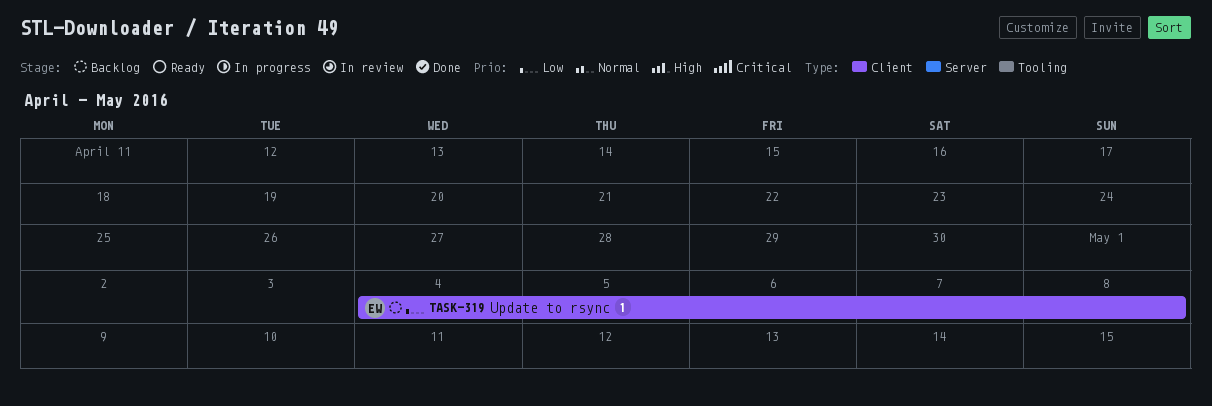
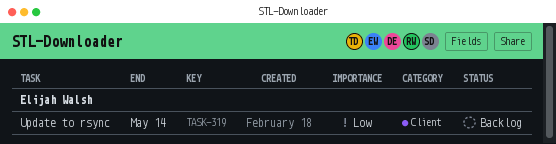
TASK-319, due: May 8 -> May 14

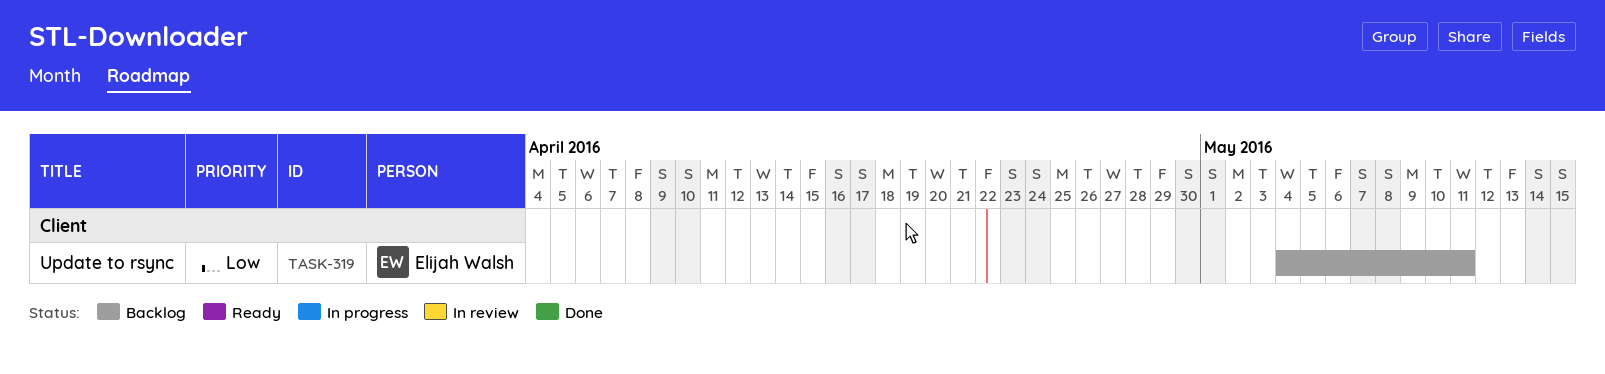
TASK-319, due: May 14 -> May 11

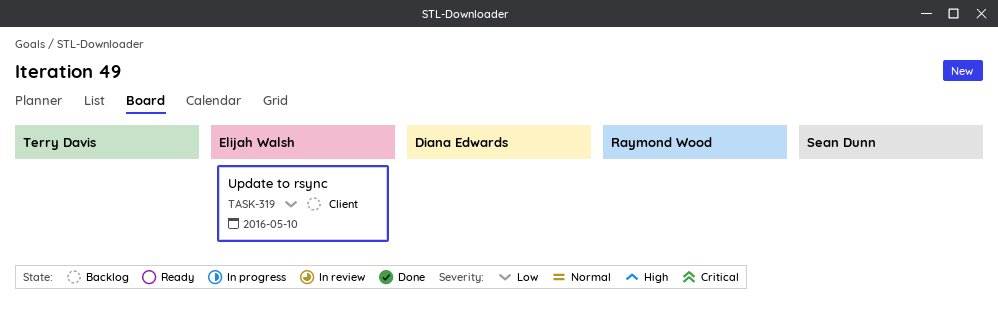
TASK-319, due: May 11 -> May 10

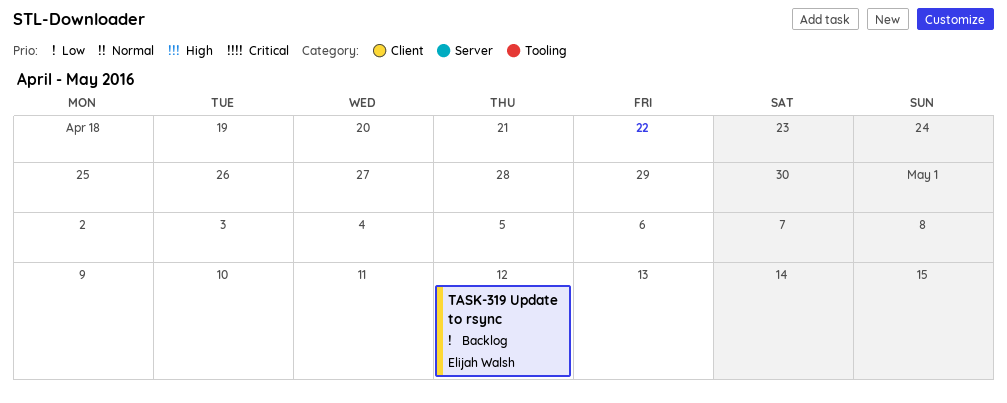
TASK-319, due: May 10 -> May 12

